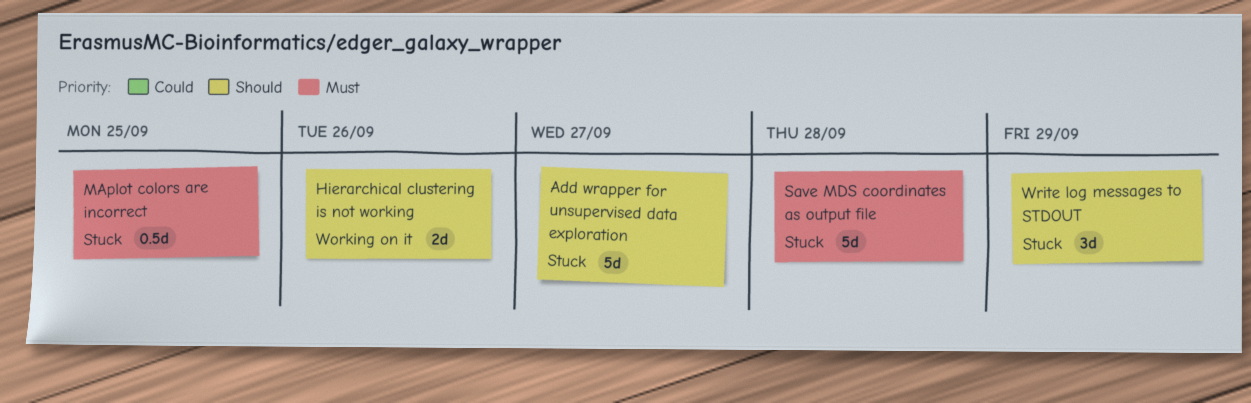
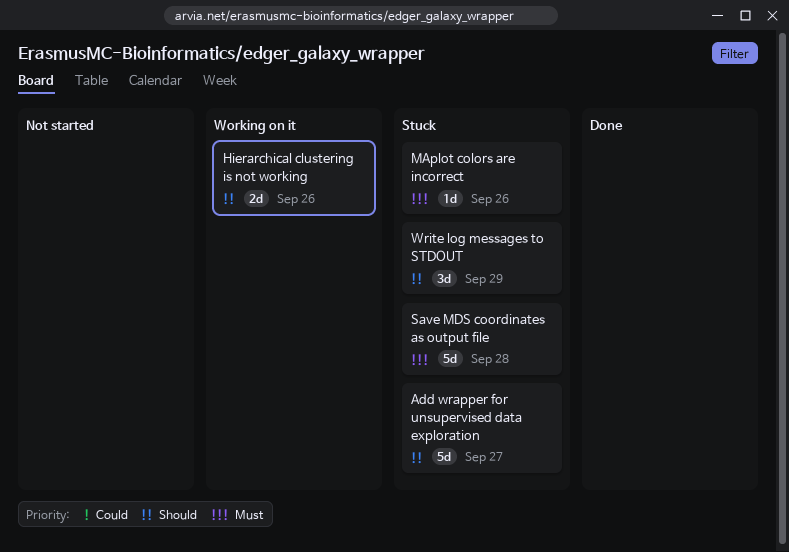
MAplot colors are incorrect, estimate: 0.5d -> 1d
MAplot colors are incorrect, due: Sep 25 -> Sep 26

